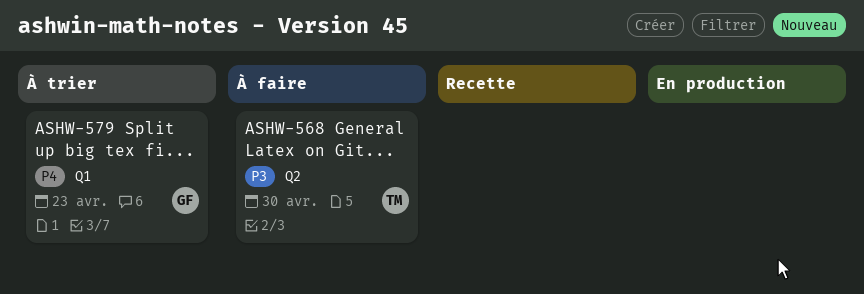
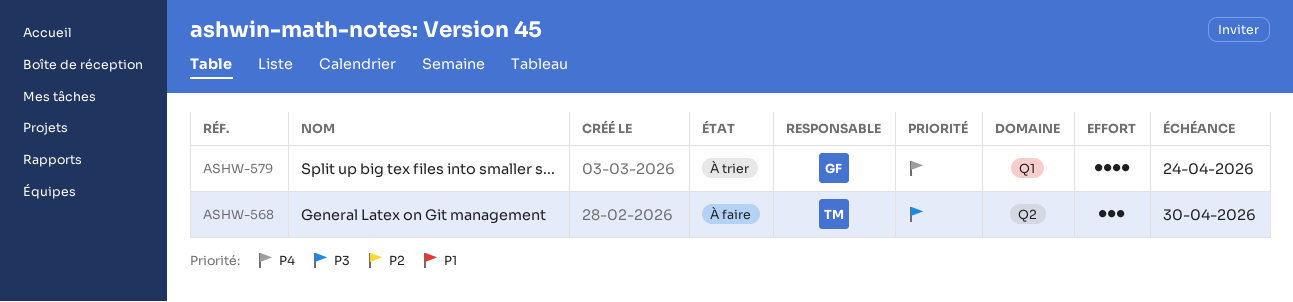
ASHW-579, due: Apr 23 -> Apr 24

